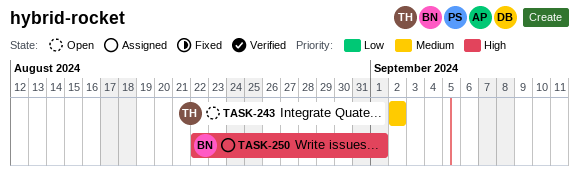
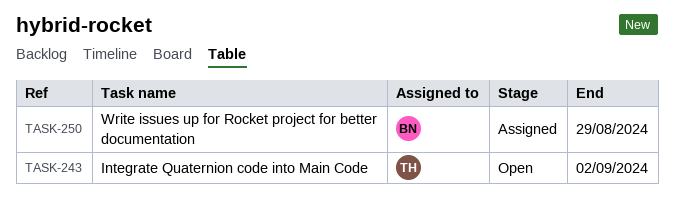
TASK-250, due: Sep 1 -> Aug 29

